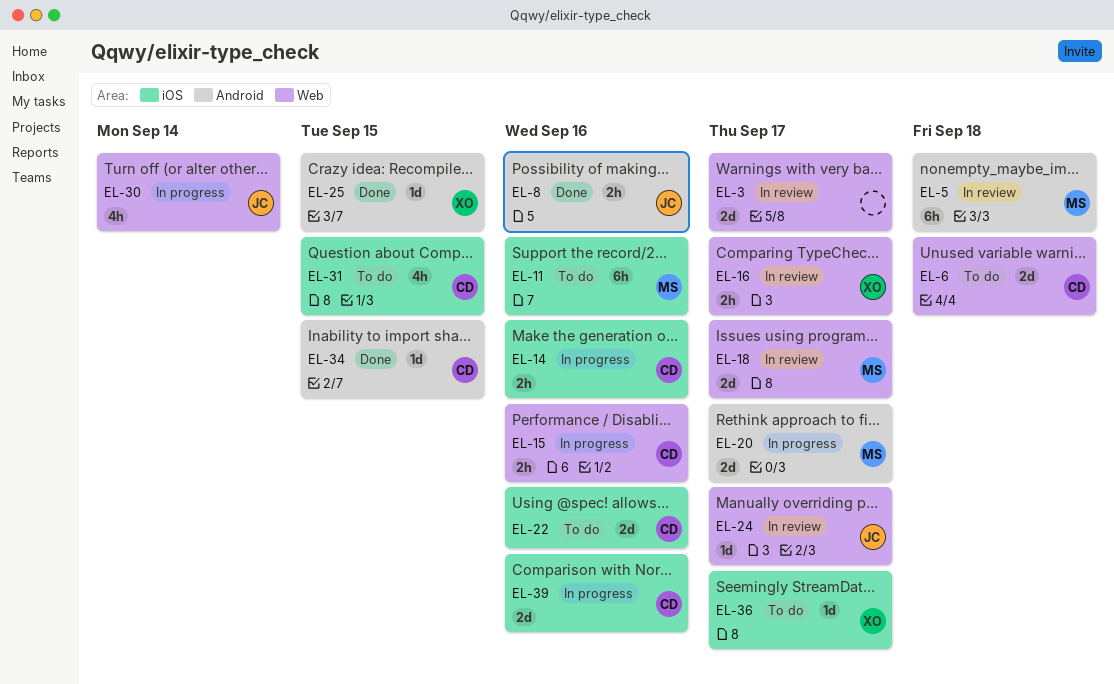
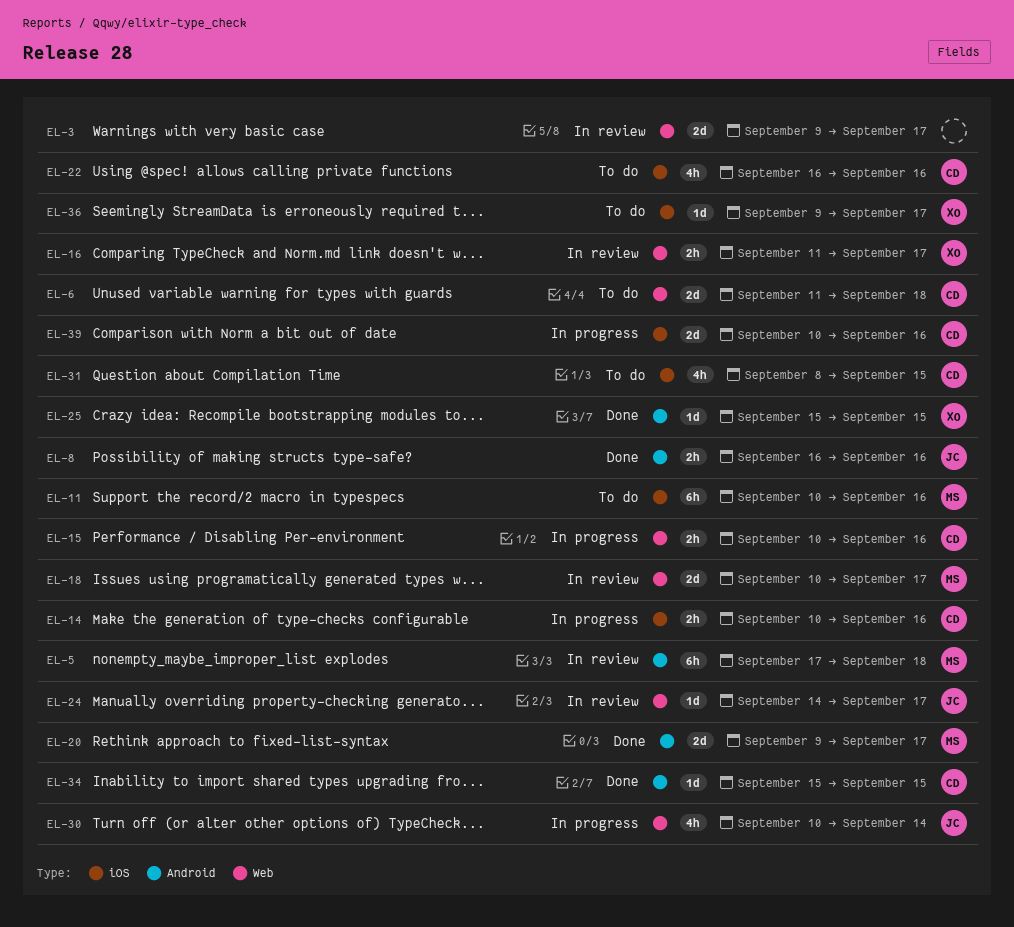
EL-20, status: In progress -> Done
EL-22, estimate: 2d -> 4h

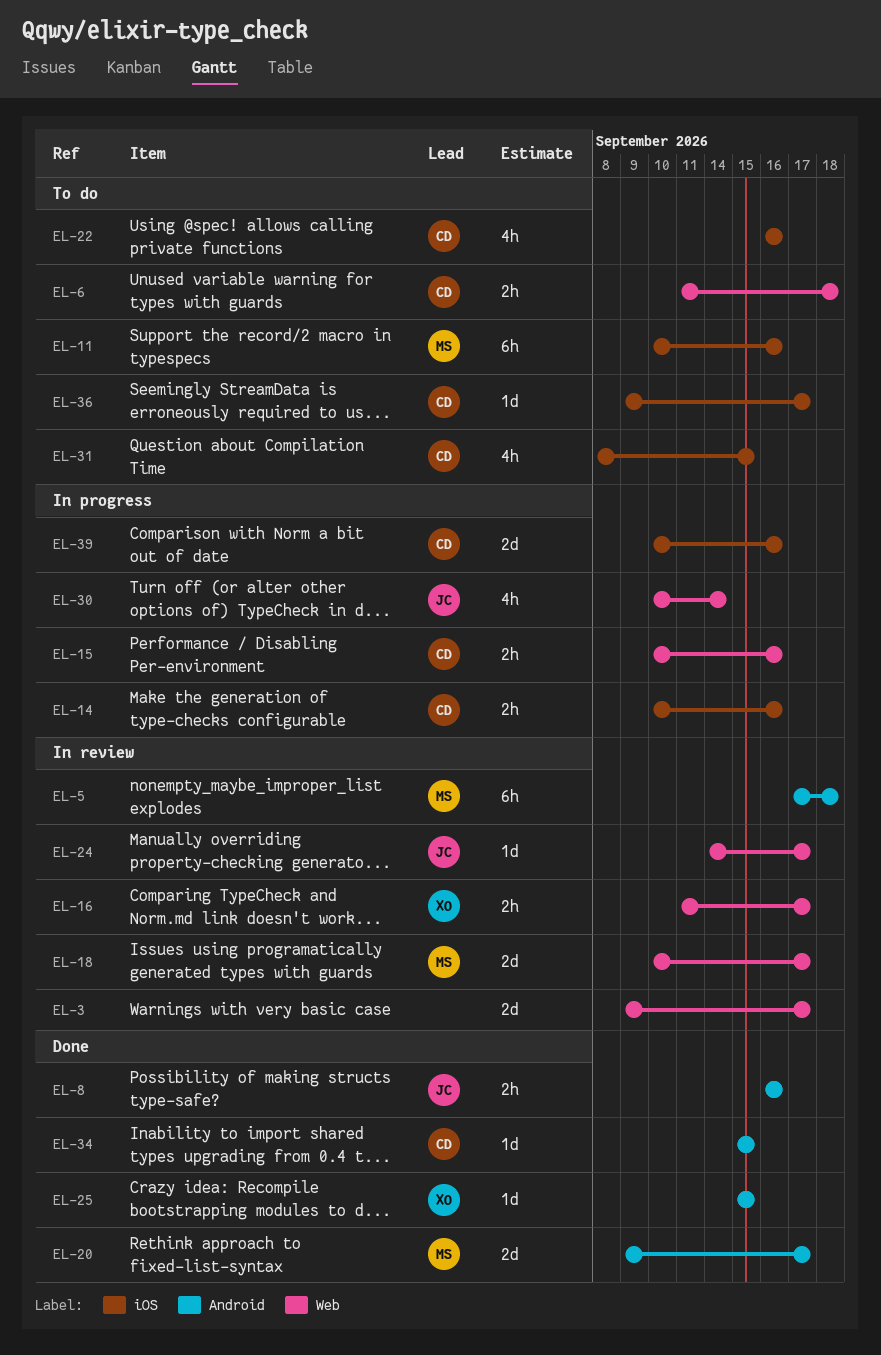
EL-6, estimate: 2d -> 2h
EL-36, owner: XO -> CD

